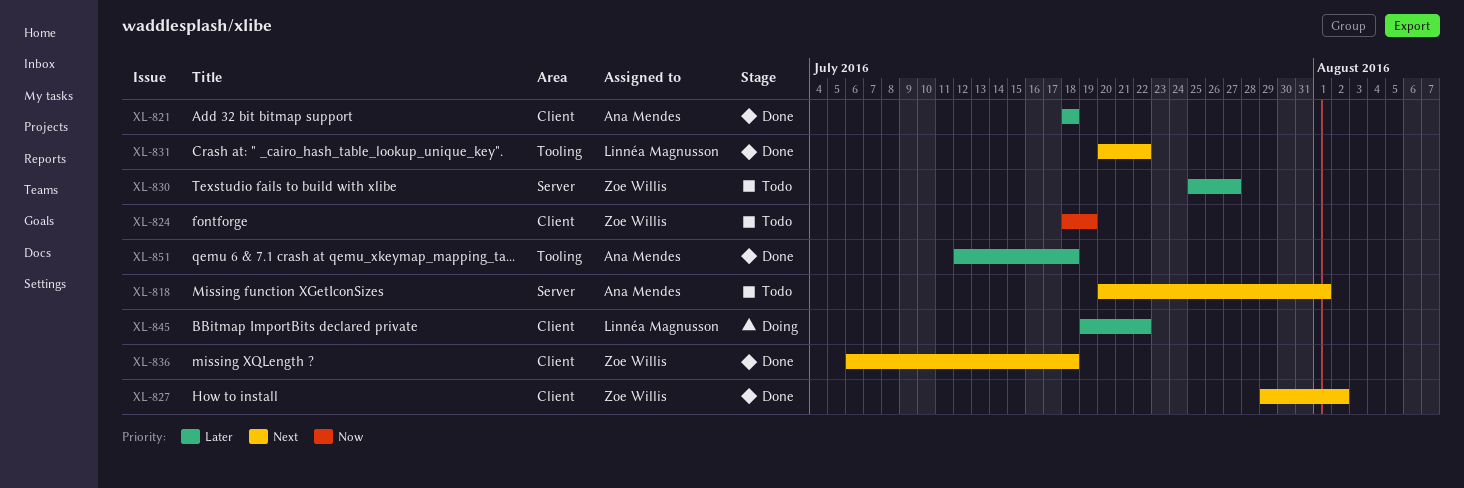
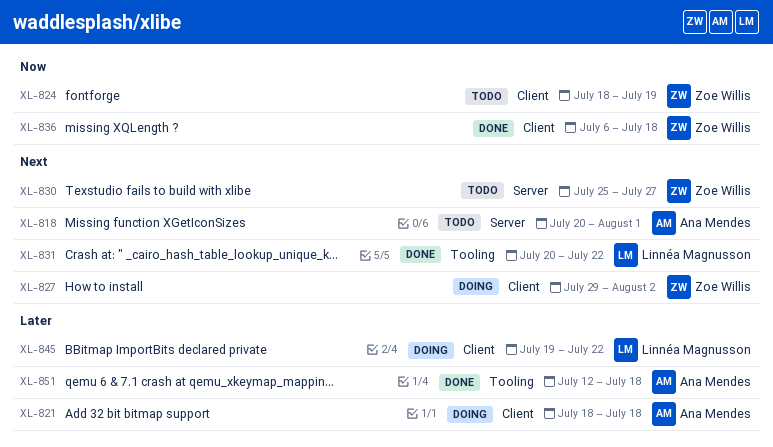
XL-821, status: Done -> Doing
XL-827, status: Done -> Doing
XL-830, priority: Later -> Next
XL-836, priority: Next -> Now

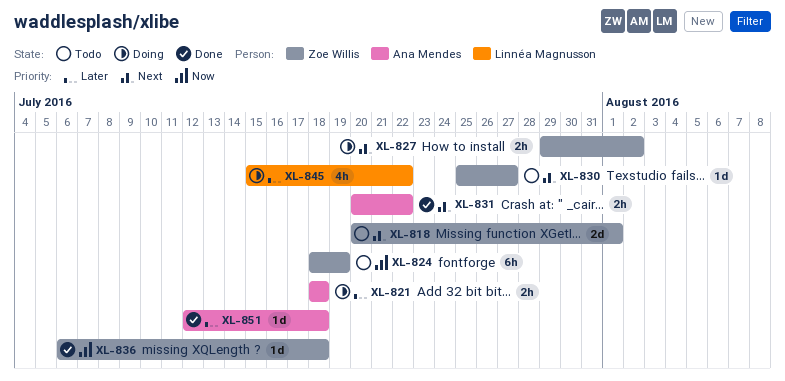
XL-818, owner: Ana Mendes -> Zoe Willis
XL-831, owner: Linnéa Magnusson -> Ana Mendes
XL-845, start: Jul 19 -> Jul 15

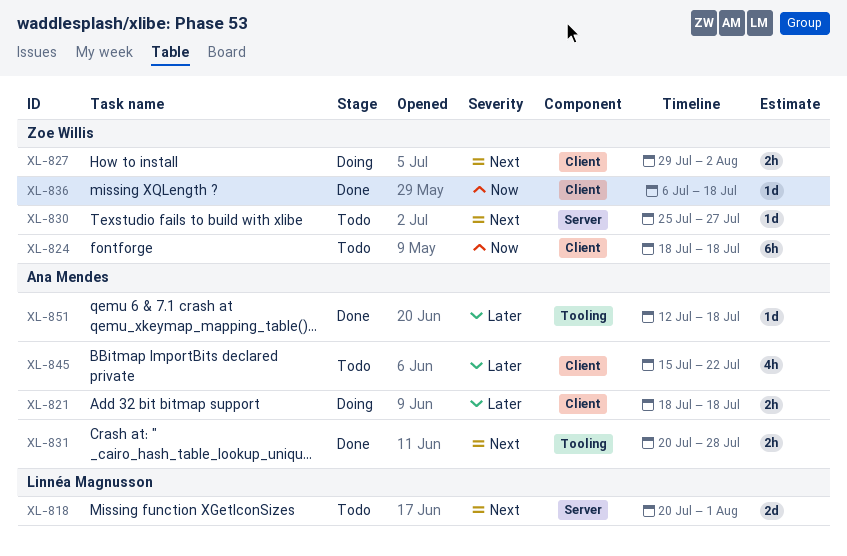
XL-818, owner: Zoe Willis -> Linnéa Magnusson
XL-824, due: Jul 19 -> Jul 18
XL-831, due: Jul 22 -> Jul 28
XL-845, status: Doing -> Todo
XL-845, owner: Linnéa Magnusson -> Ana Mendes

